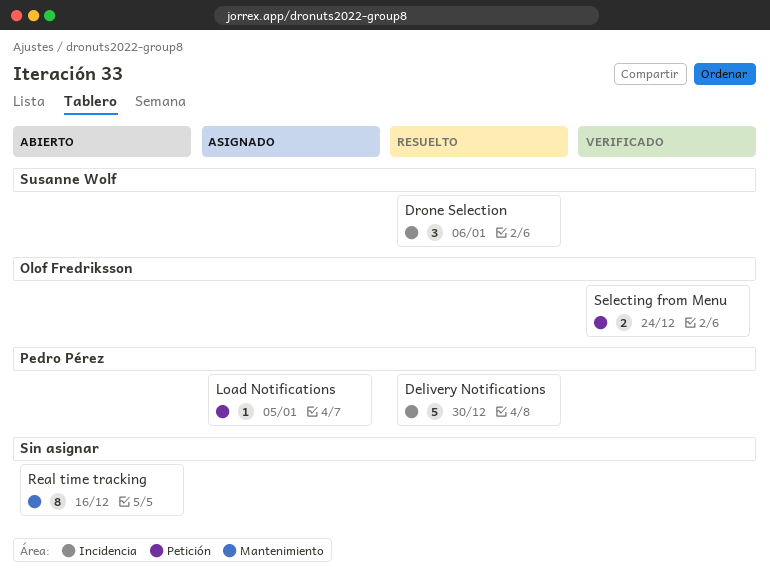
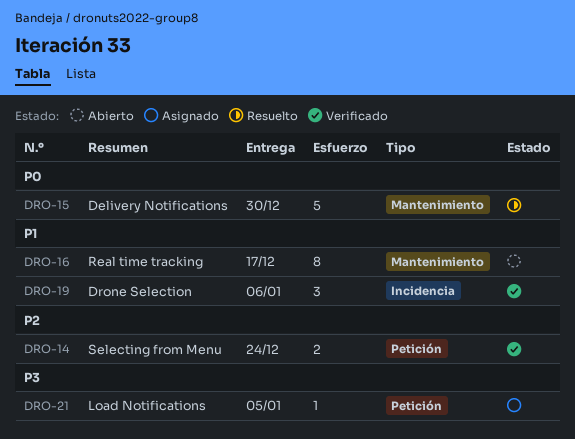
Delivery Notifications, label: Incidencia -> Mantenimiento
Drone Selection, status: Resuelto -> Verificado
Real time tracking, due: Dec 16 -> Dec 17

